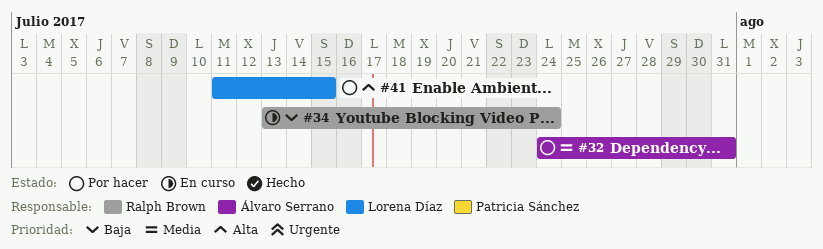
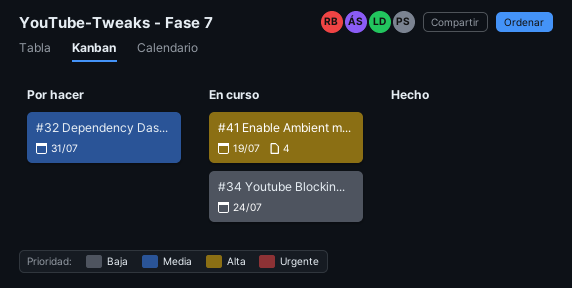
#41, status: Por hacer -> En curso
#41, due: Jul 15 -> Jul 19

